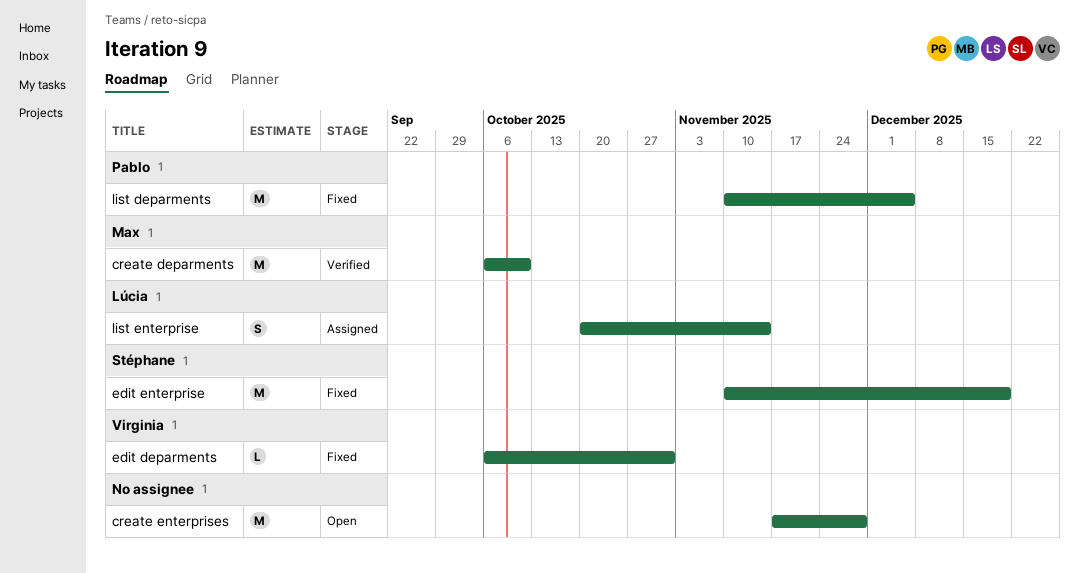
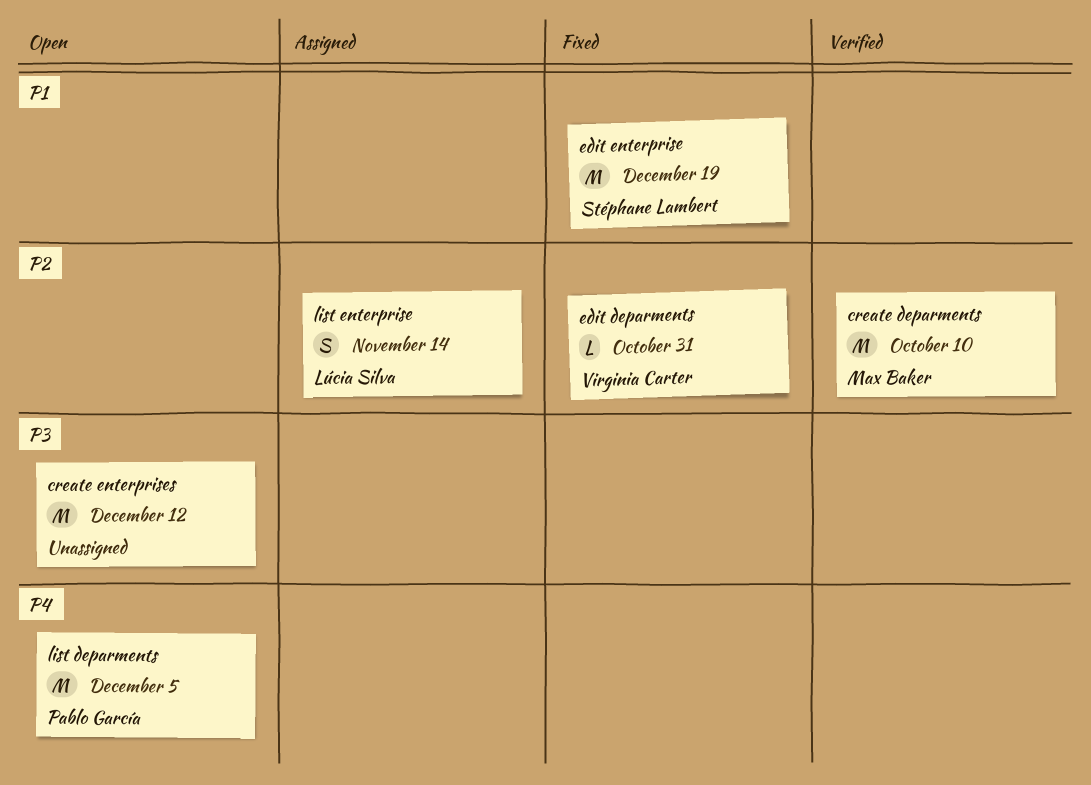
create enterprises, due: Nov 28 -> Dec 12
list deparments, status: Fixed -> Open

